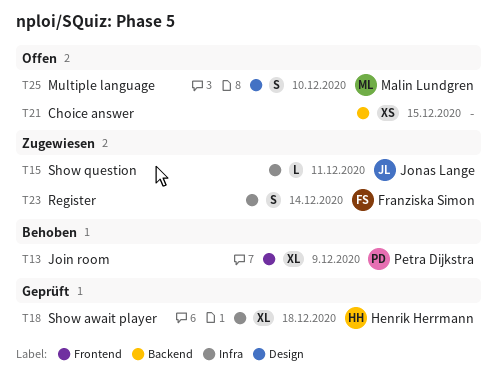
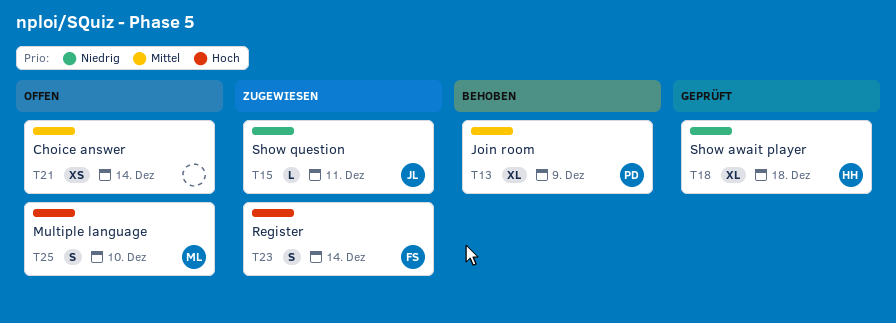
T21, due: Dec 15 -> Dec 14

